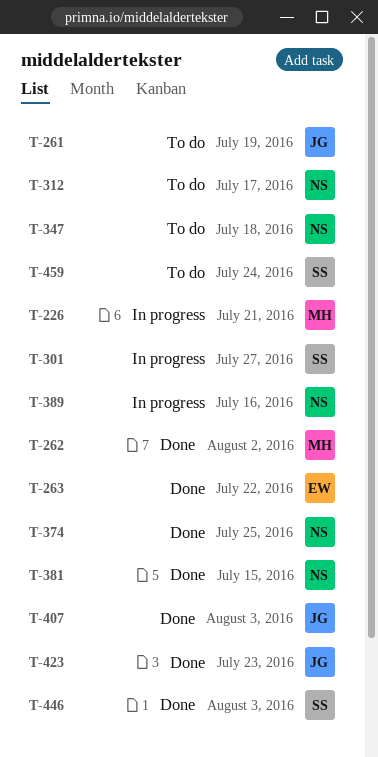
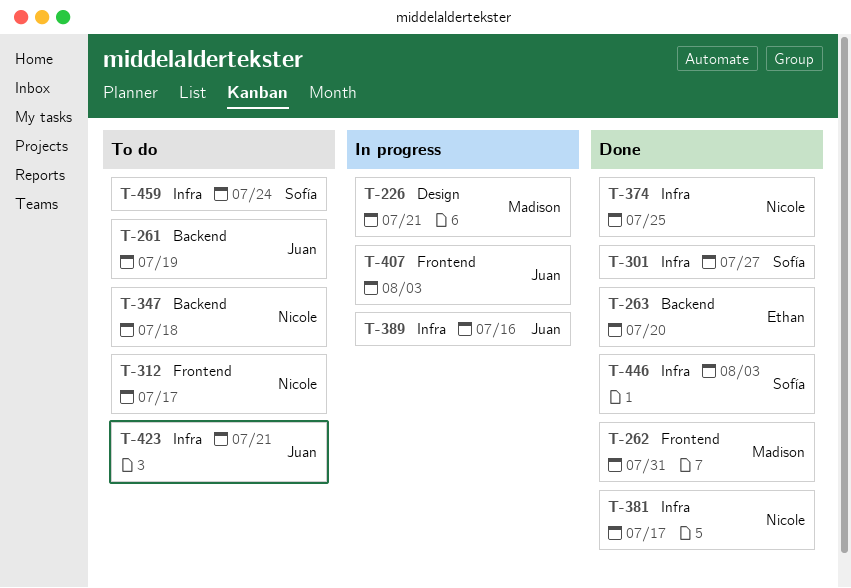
T-262, due: Aug 2 -> Jul 31
T-263, due: Jul 22 -> Jul 20
T-301, status: In progress -> Done
T-381, due: Jul 15 -> Jul 17
T-389, owner: Nicole -> Juan
T-407, status: Done -> In progress
T-423, status: Done -> To do
T-423, due: Jul 23 -> Jul 21

